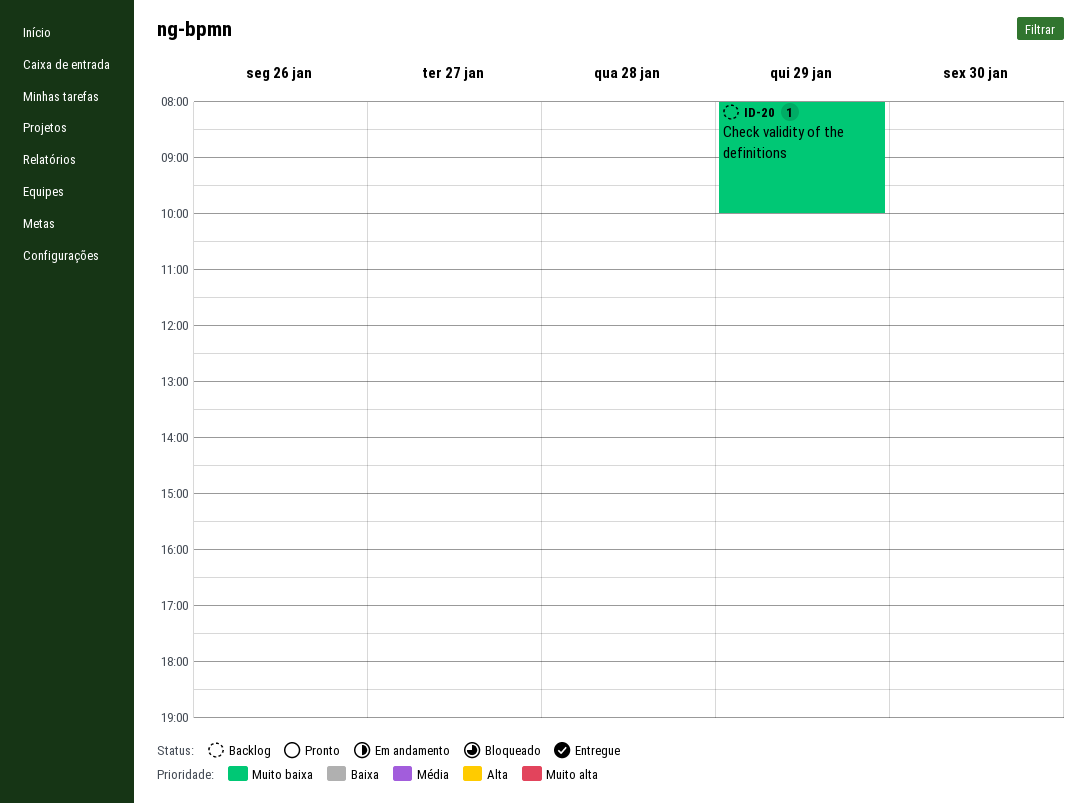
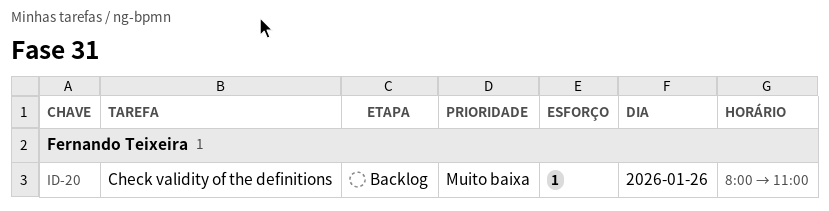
ID-20, day: Jan 29 -> Jan 26
ID-20, ends: 10:00 -> 11:00

